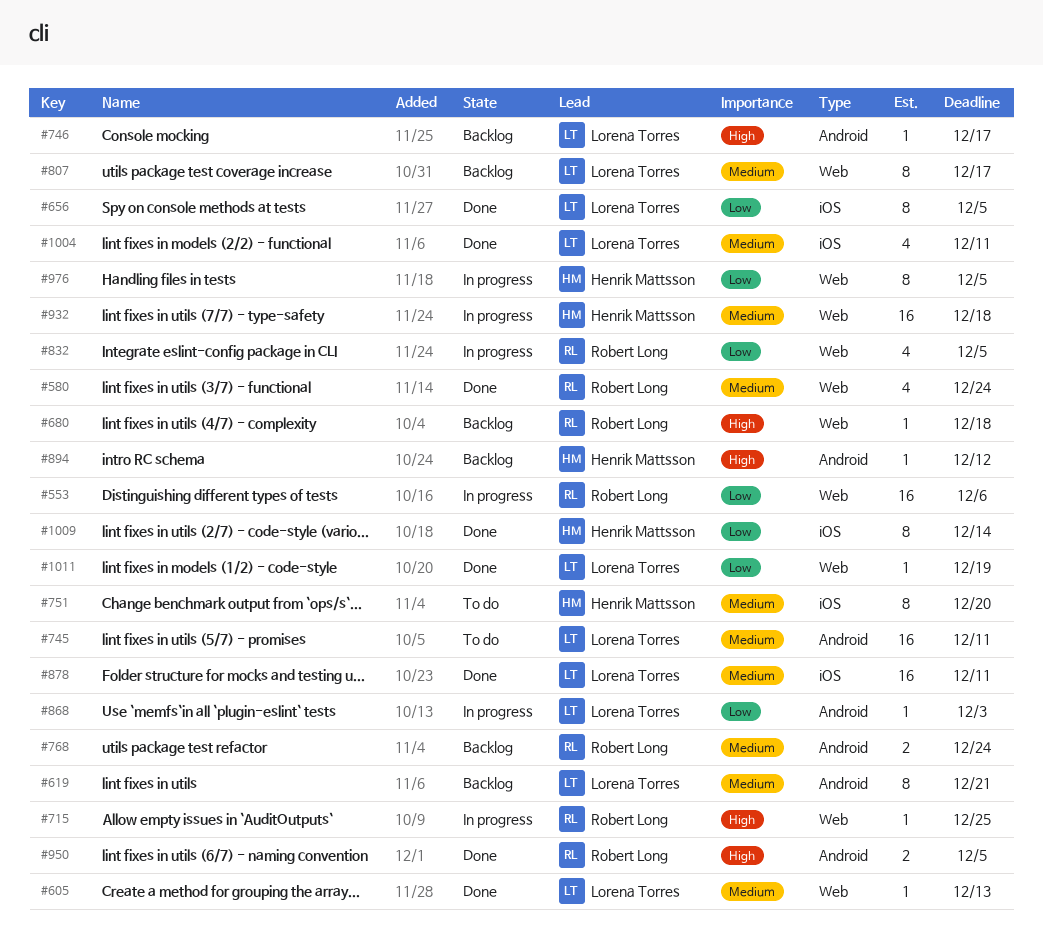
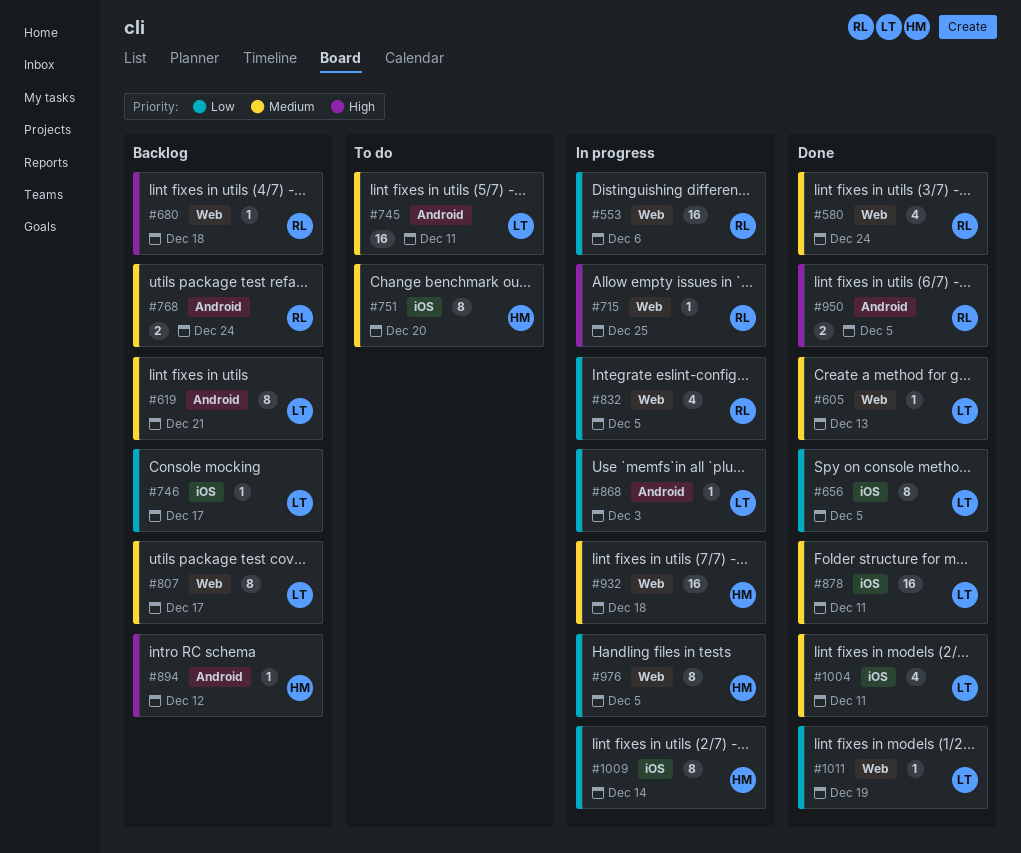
#746, priority: High -> Low
#746, label: Android -> iOS
#1009, status: Done -> In progress

